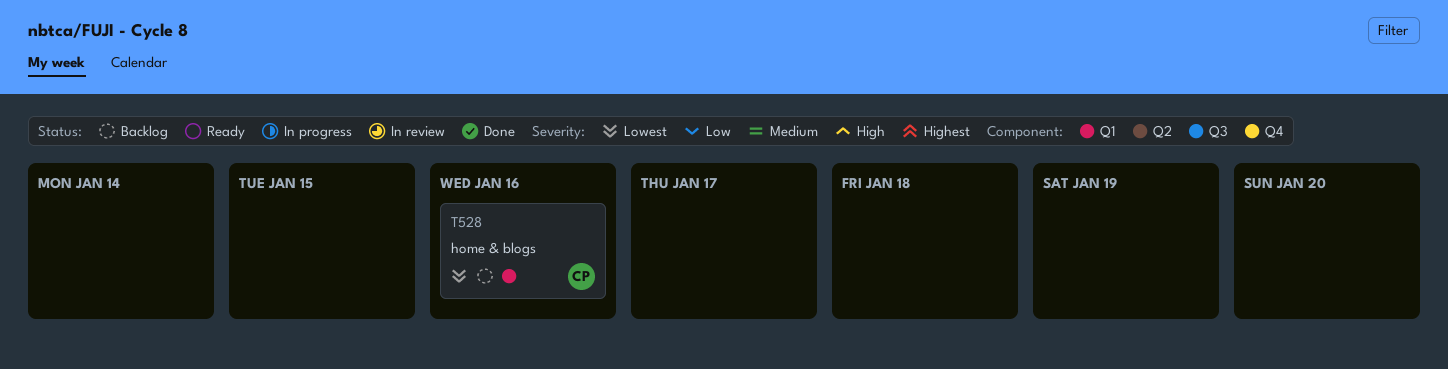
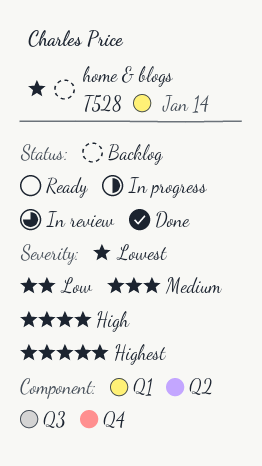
T528, due: Jan 16 -> Jan 14

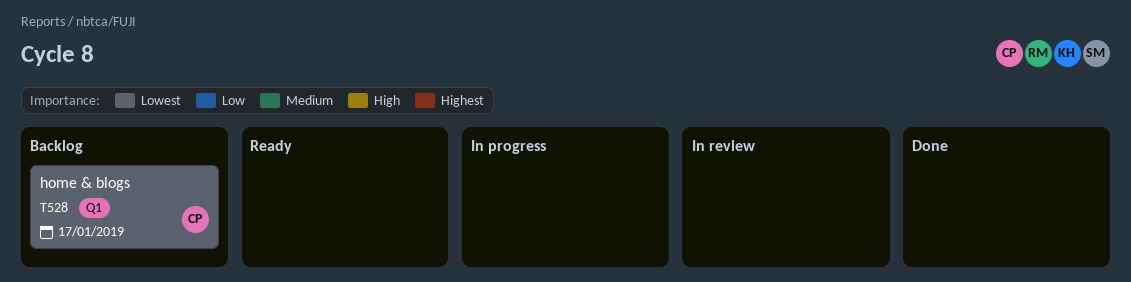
T528, due: Jan 14 -> Jan 17

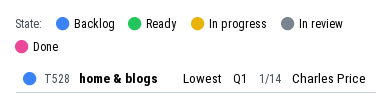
T528, due: Jan 17 -> Jan 14

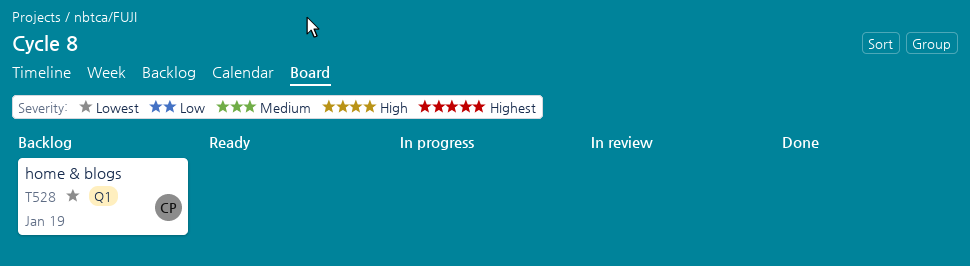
T528, due: Jan 14 -> Jan 19

